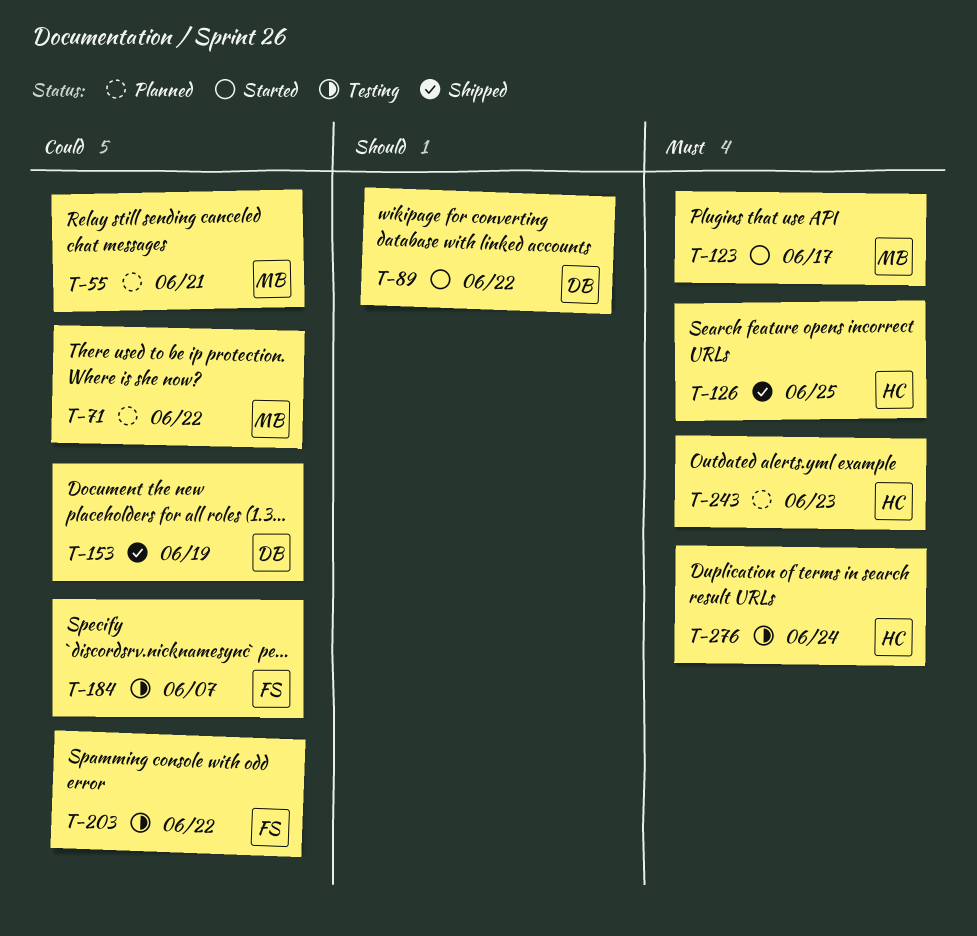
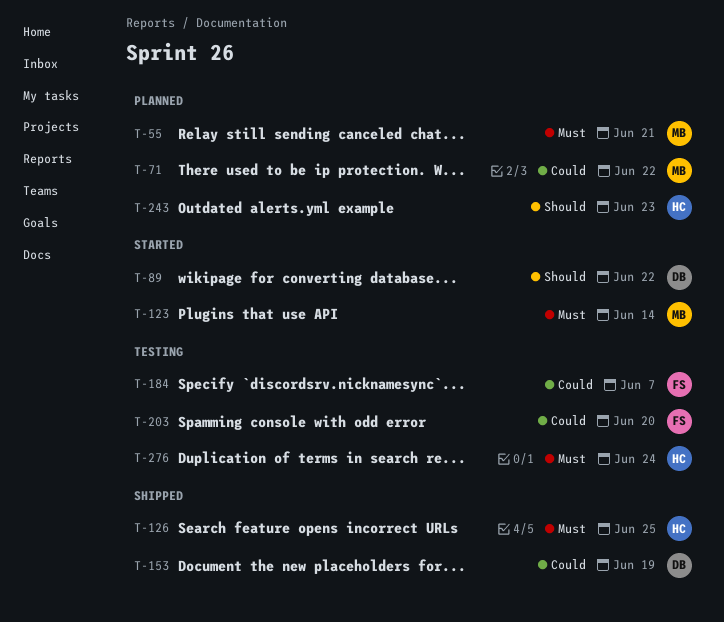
T-55, priority: Could -> Must
T-123, due: Jun 17 -> Jun 14
T-203, due: Jun 22 -> Jun 20
T-243, priority: Must -> Should

